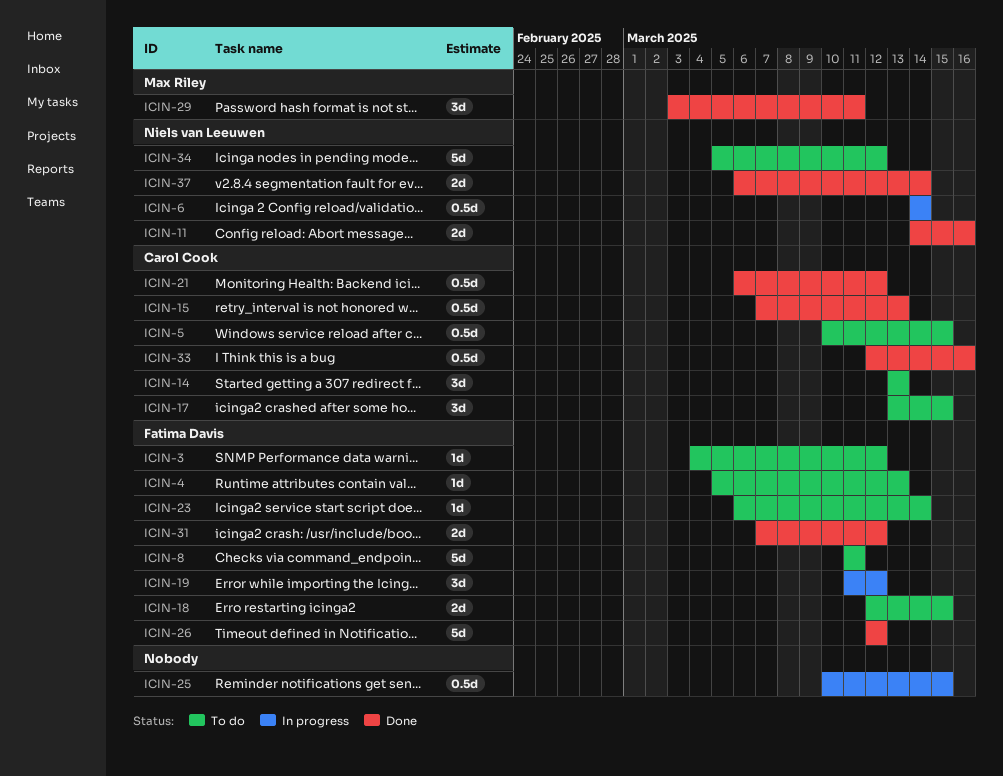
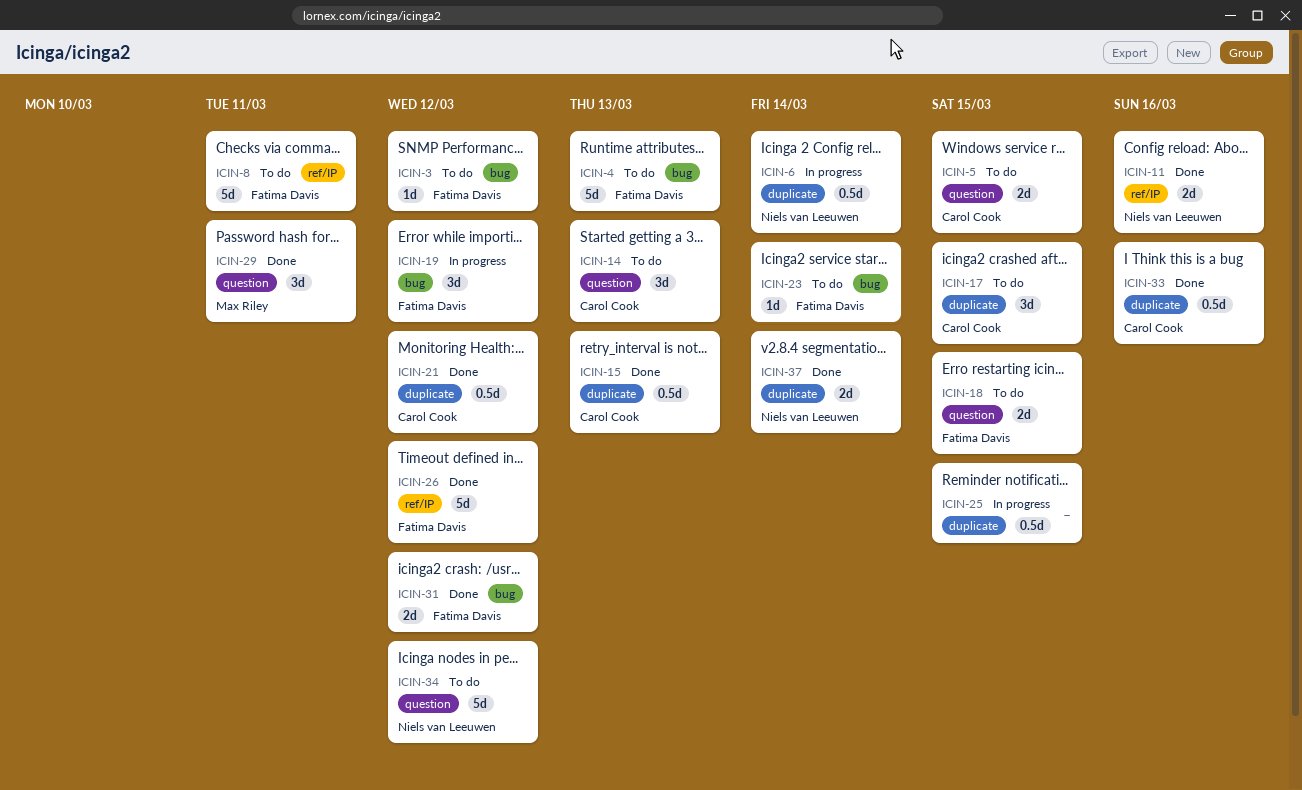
ICIN-4, estimate: 1d -> 5d
ICIN-5, estimate: 0.5d -> 2d

